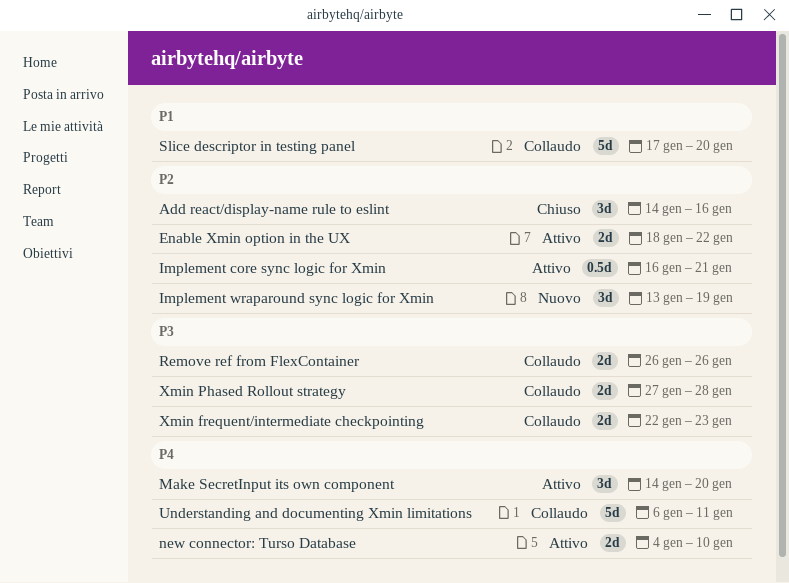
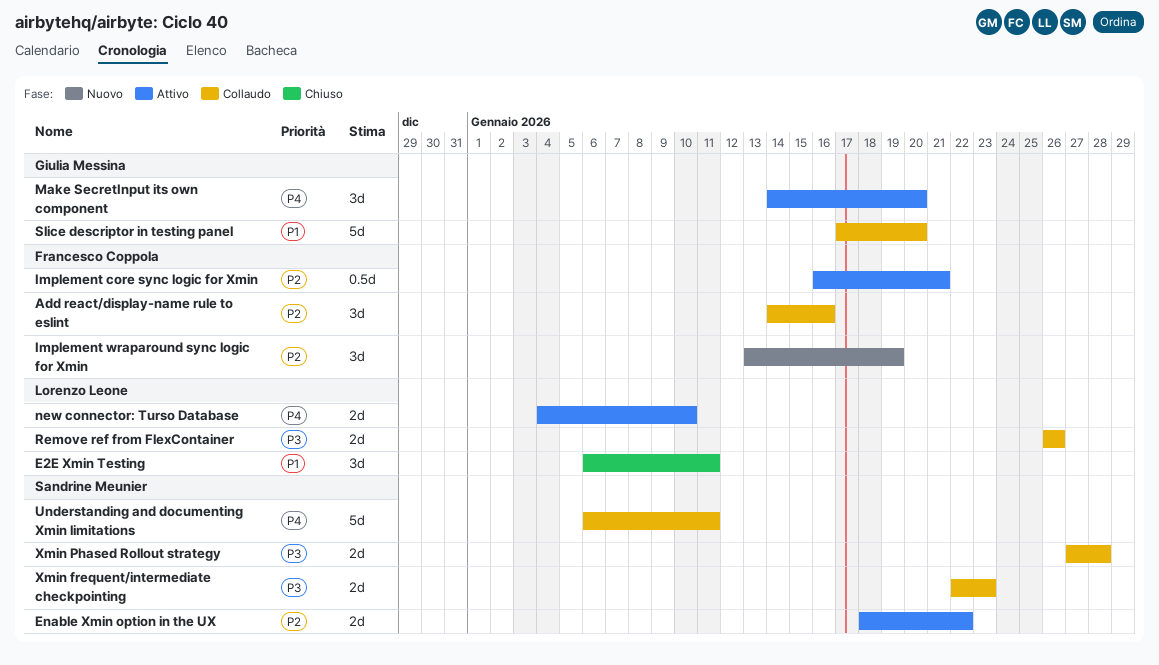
Add react/display-name rule to eslint, status: Chiuso -> Collaudo
E2E Xmin Testing: none -> present

